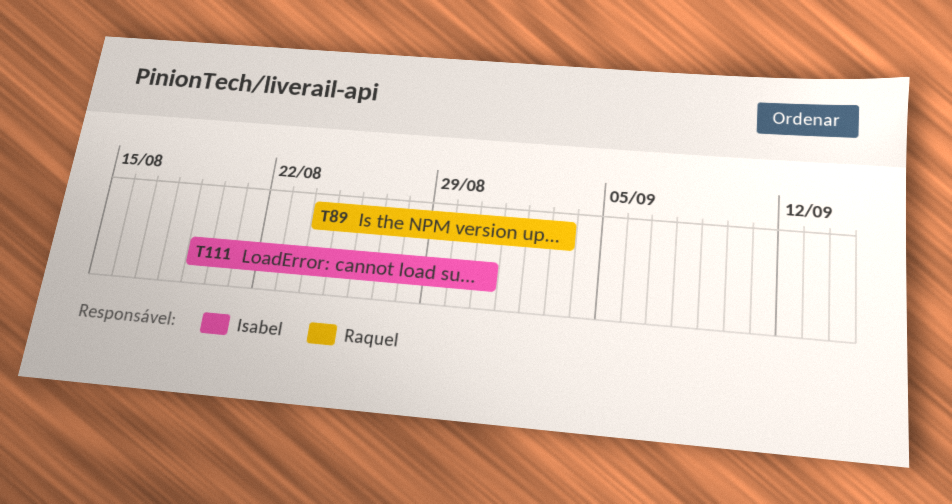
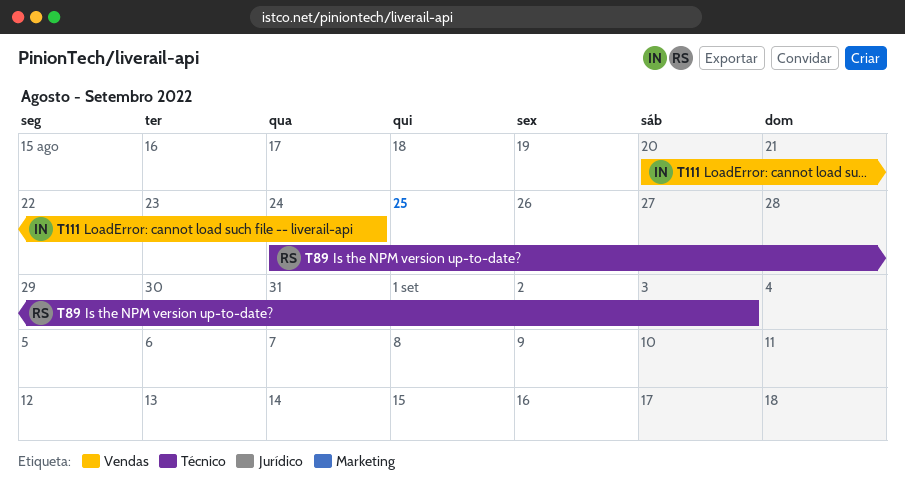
T111, start: Aug 19 -> Aug 20
T111, due: Aug 31 -> Aug 24

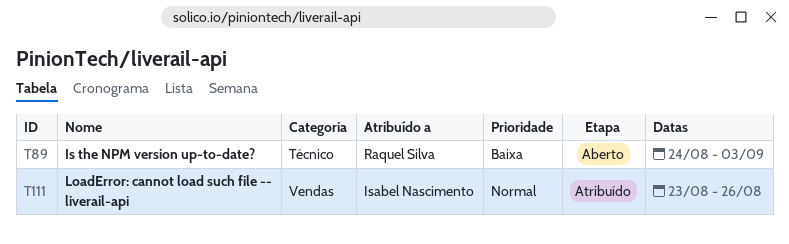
T111, start: Aug 20 -> Aug 23
T111, due: Aug 24 -> Aug 26

